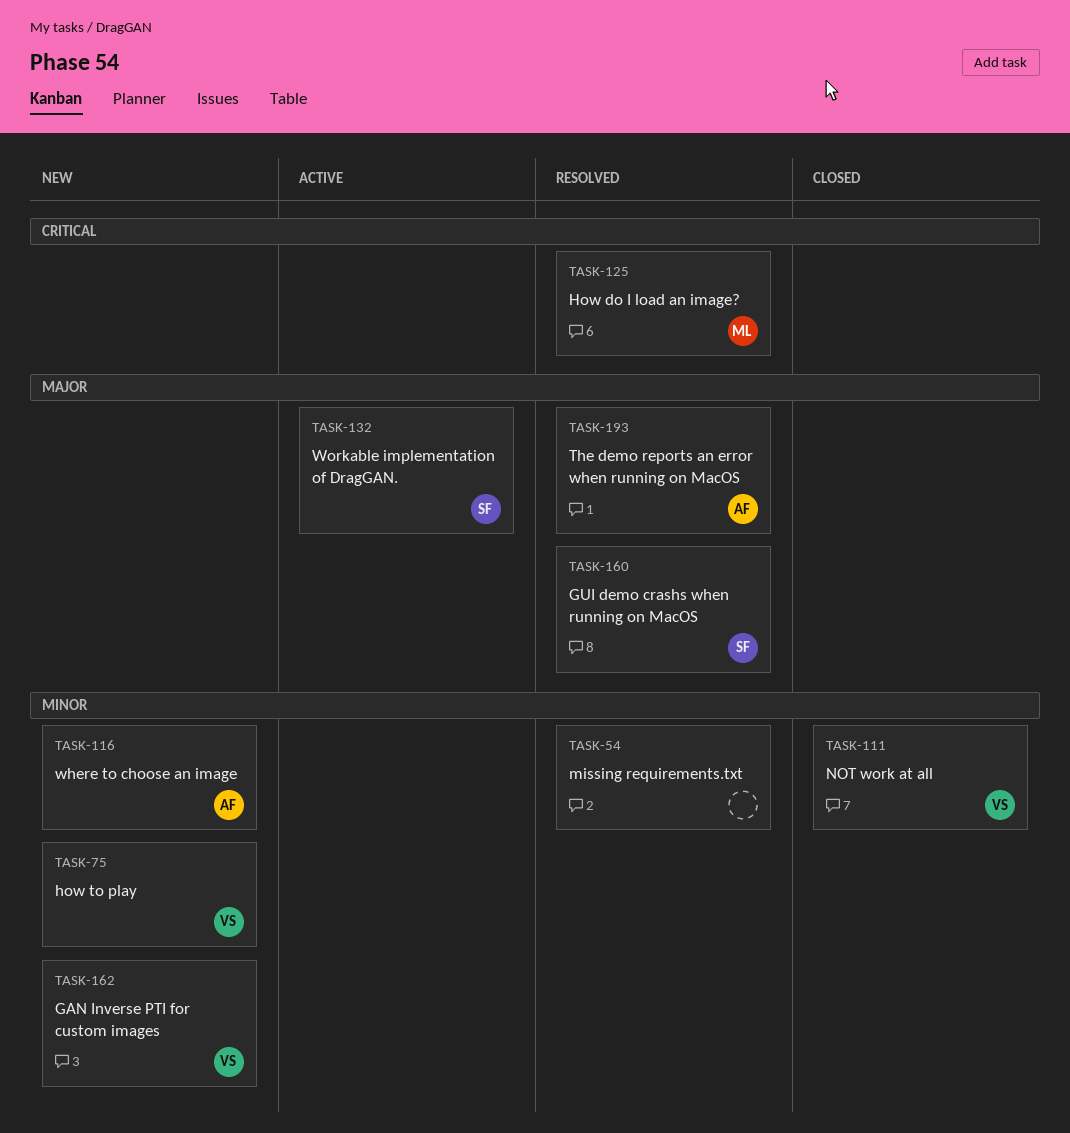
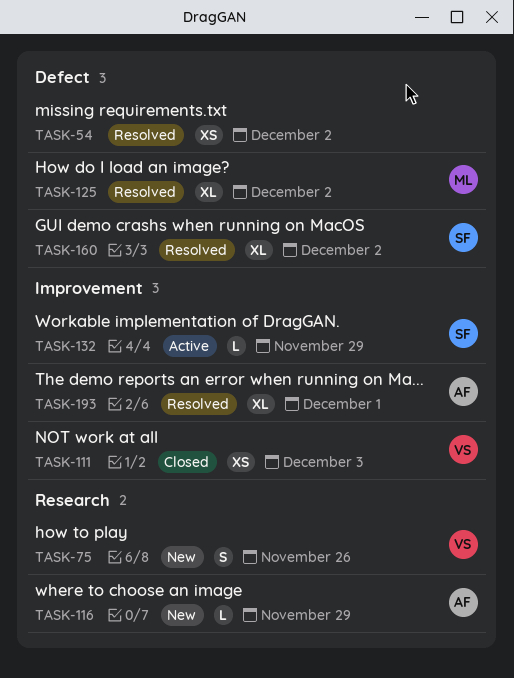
TASK-162: present -> none

